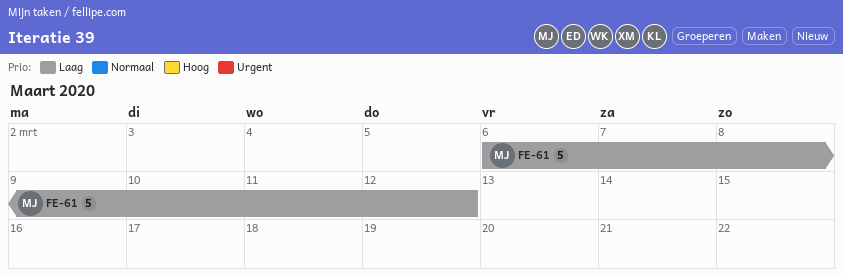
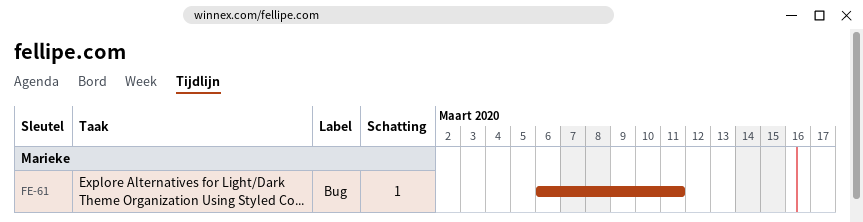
FE-61, estimate: 5 -> 1
FE-61, due: Mar 12 -> Mar 11

